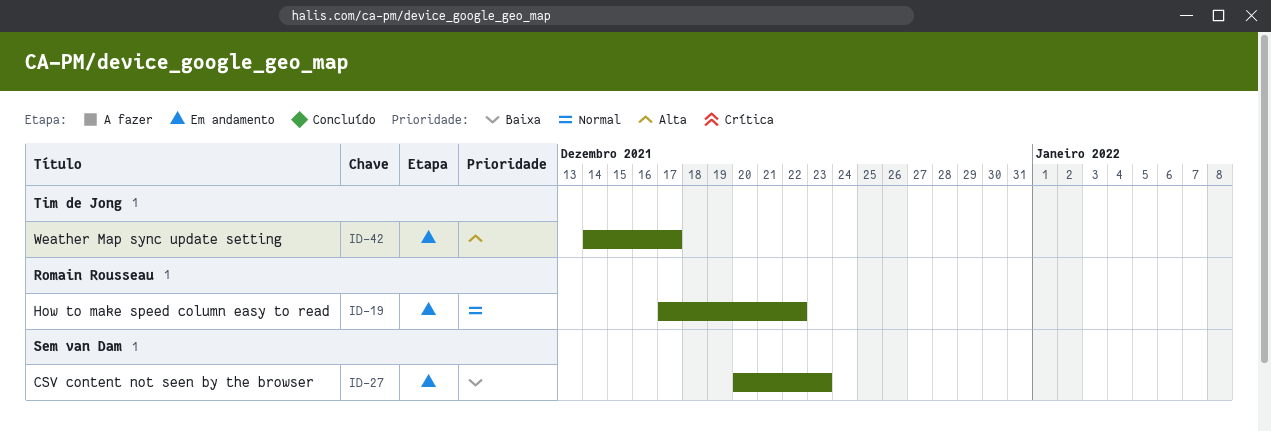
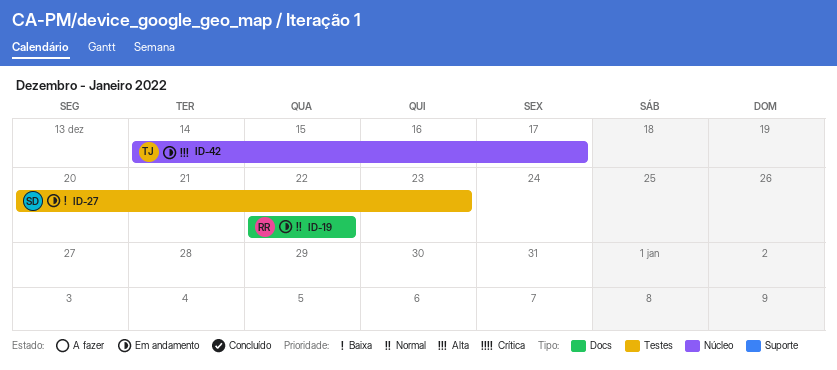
ID-19, start: Dec 17 -> Dec 22

